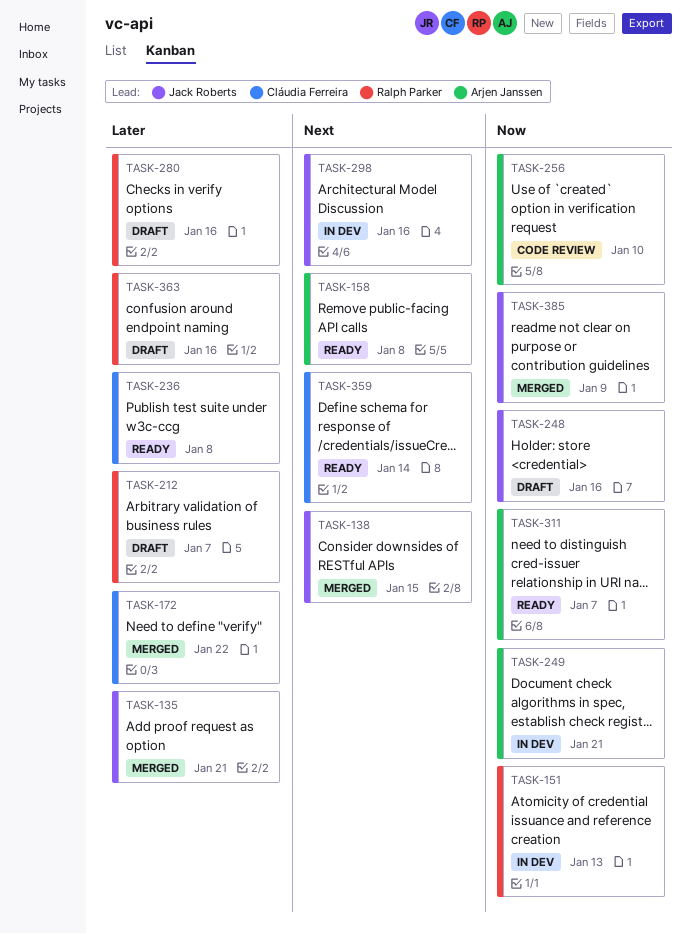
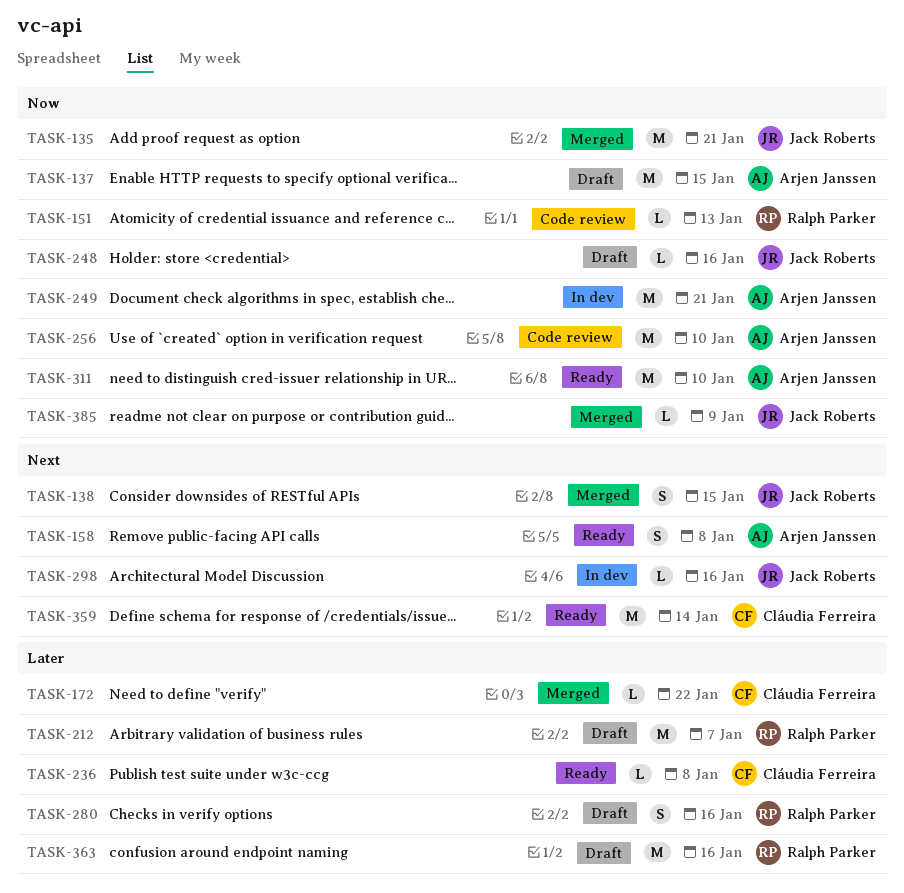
TASK-135, priority: Later -> Now
TASK-137: none -> present
TASK-151, status: In dev -> Code review
TASK-311, due: Jan 7 -> Jan 10

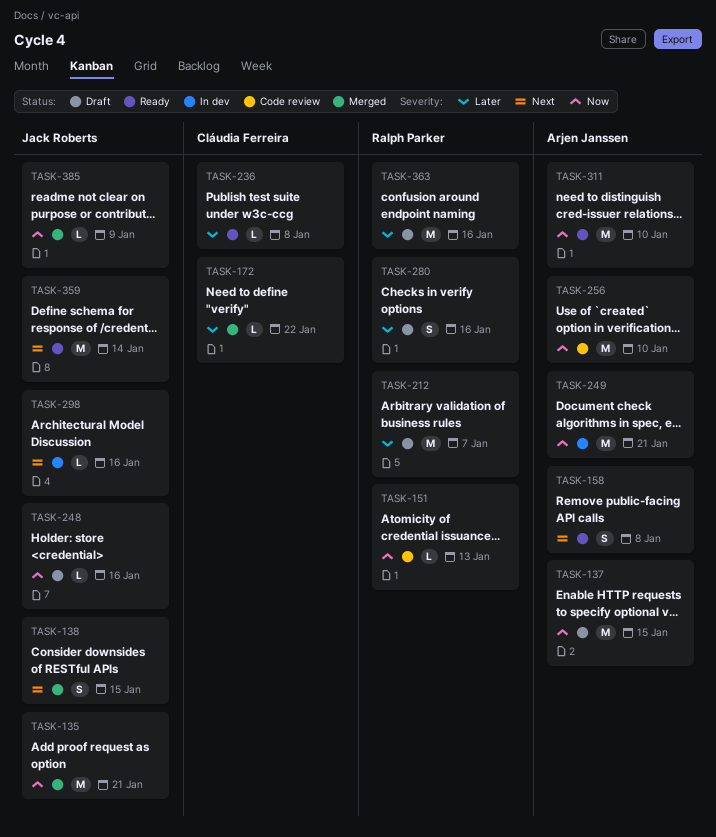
TASK-359, owner: Cláudia Ferreira -> Jack Roberts

